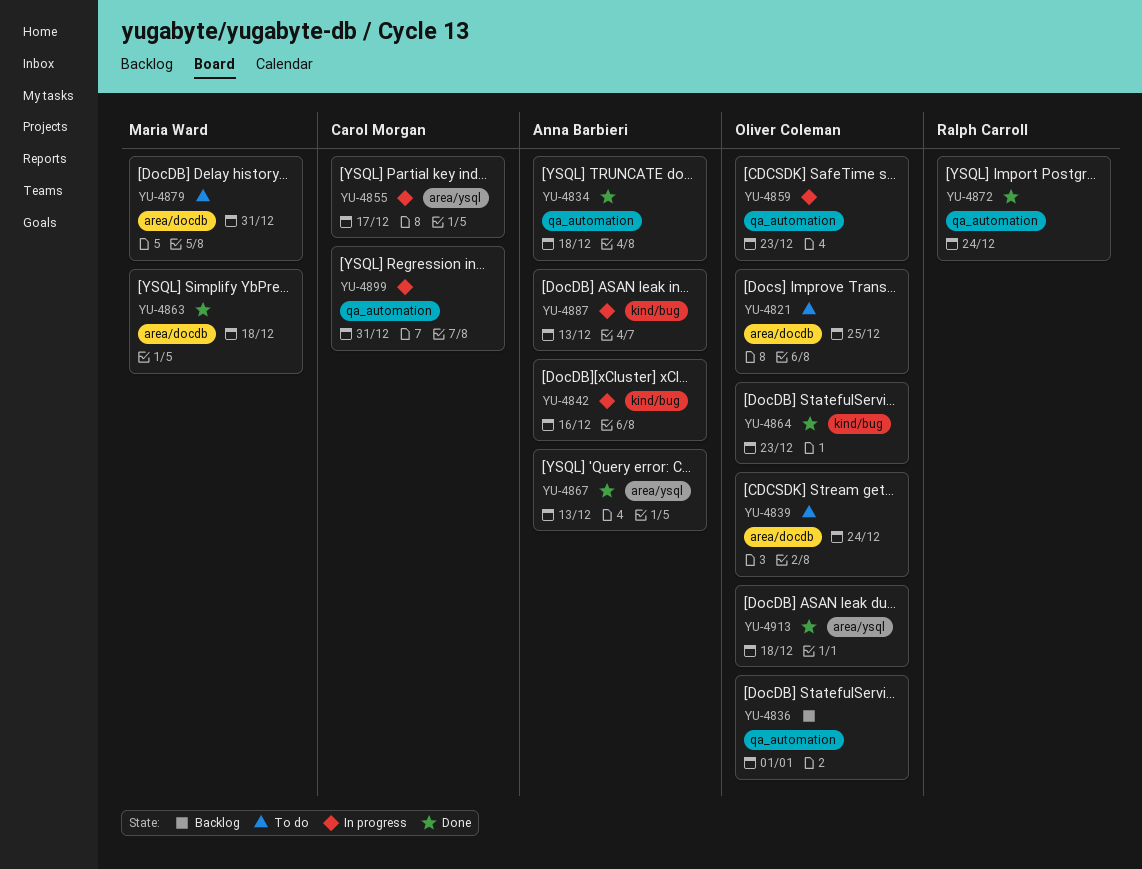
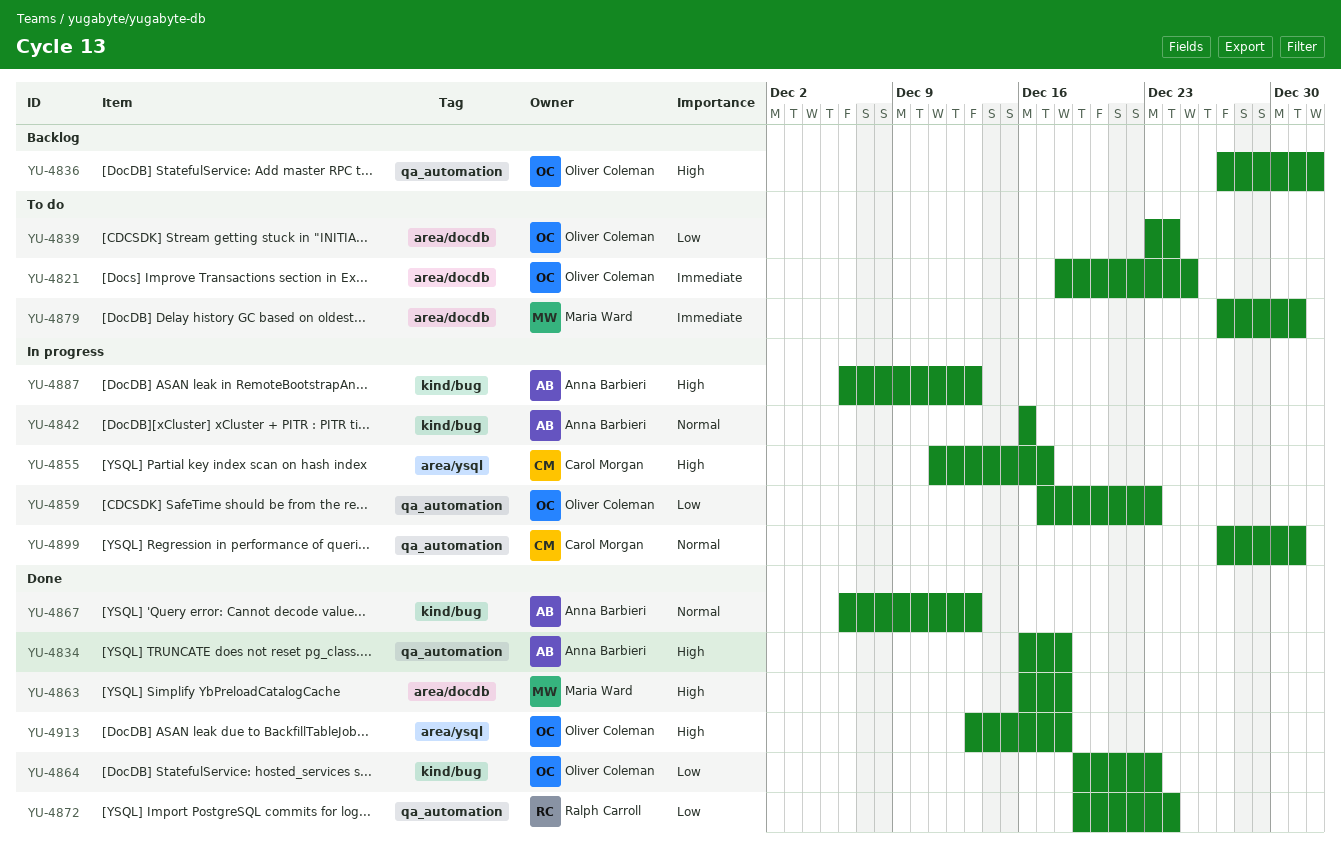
YU-4867, label: area/ysql -> kind/bug

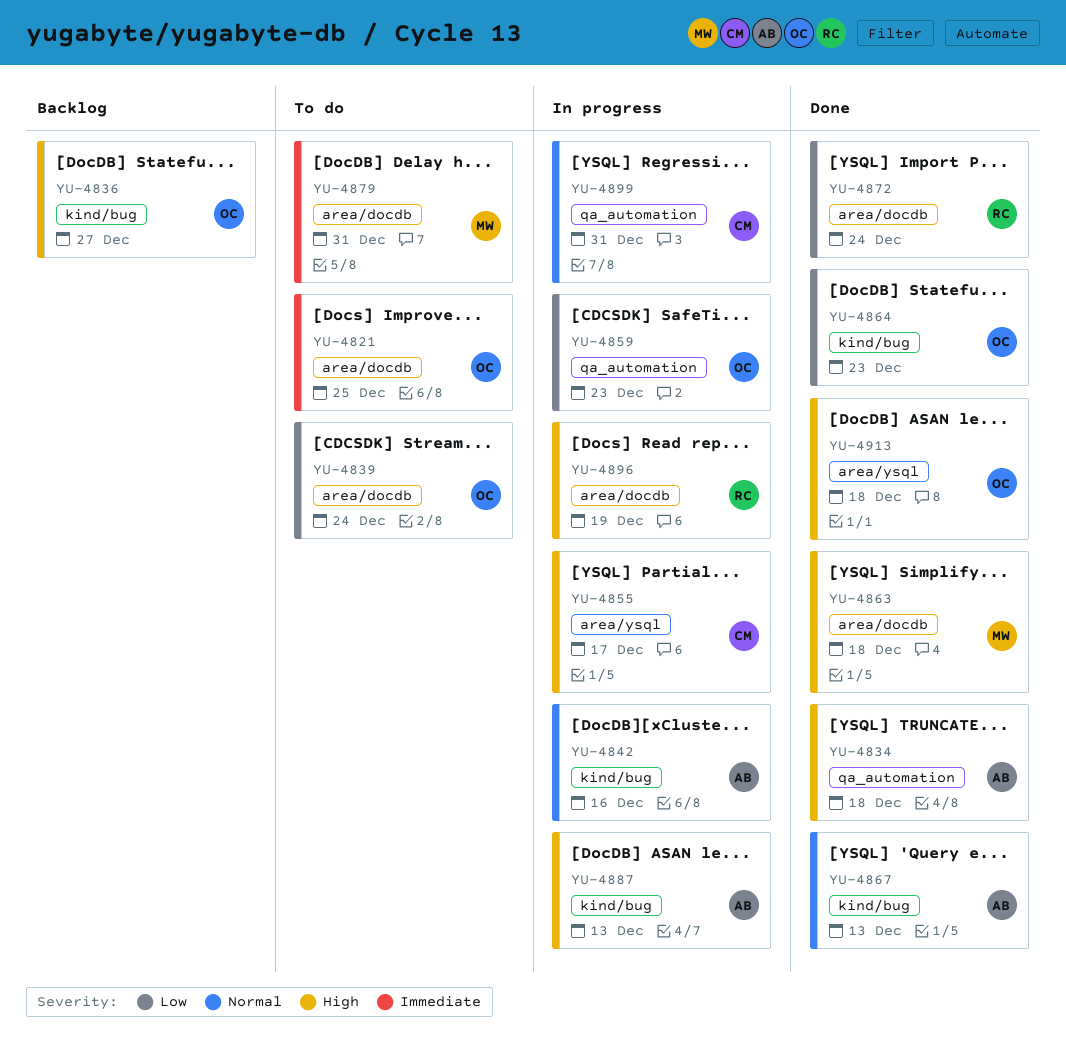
YU-4836, label: qa_automation -> kind/bug
YU-4836, due: Jan 1 -> Dec 27
YU-4872, label: qa_automation -> area/docdb
YU-4896: none -> present

